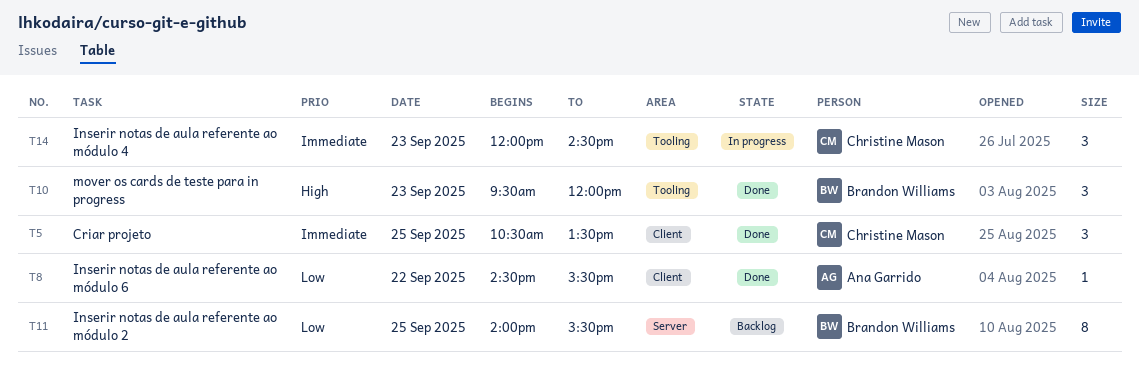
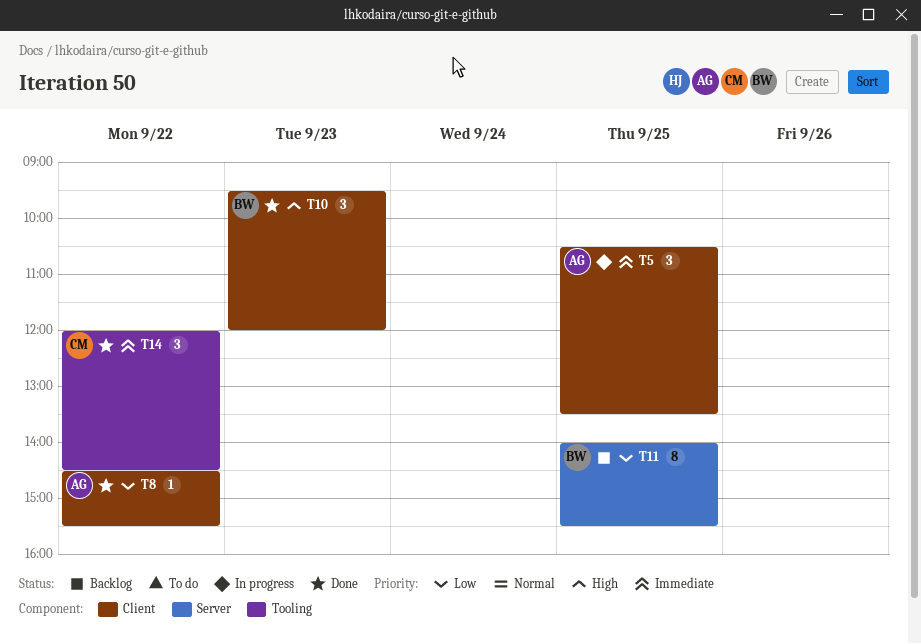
T5, status: Done -> In progress
T5, owner: Christine Mason -> Ana Garrido
T10, label: Tooling -> Client
T14, status: In progress -> Done
T14, day: Sep 23 -> Sep 22

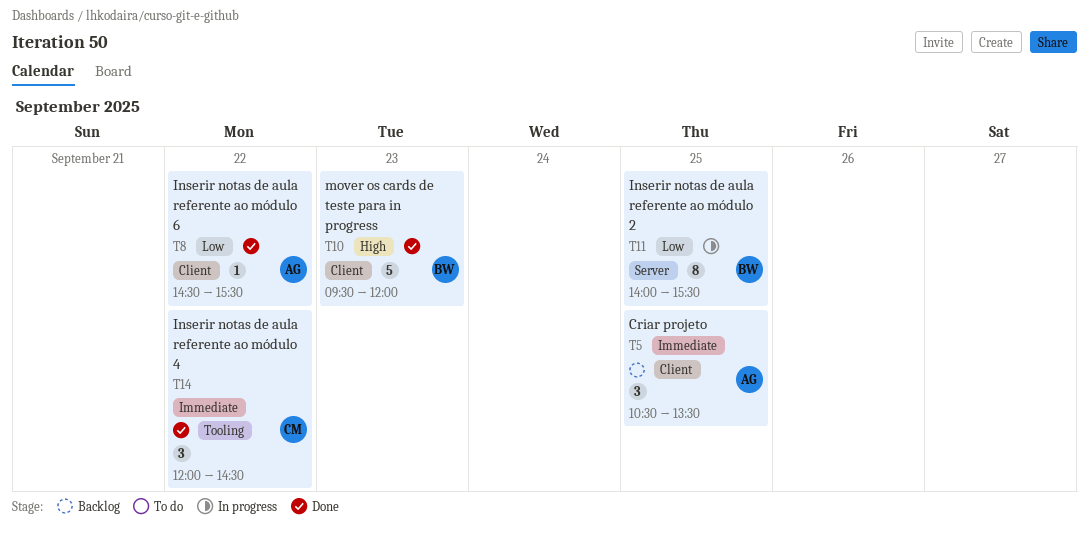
T5, status: In progress -> Backlog
T10, estimate: 3 -> 5
T11, status: Backlog -> In progress

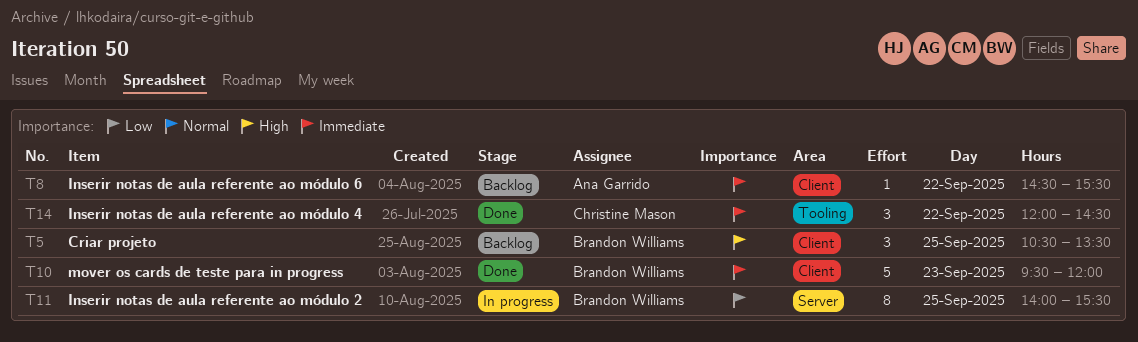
T5, owner: Ana Garrido -> Brandon Williams
T5, priority: Immediate -> High
T8, status: Done -> Backlog
T8, priority: Low -> Immediate
T10, priority: High -> Immediate

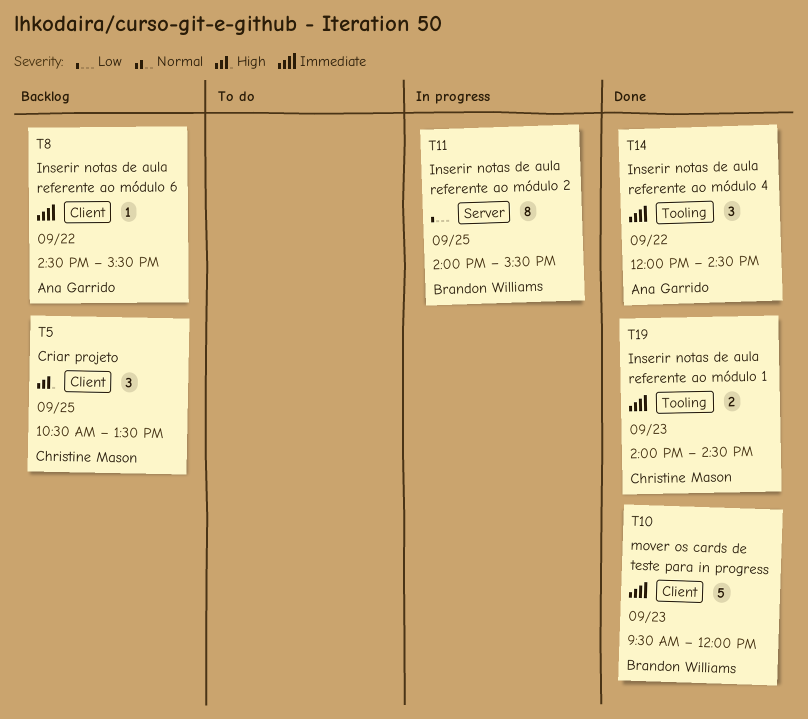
T5, owner: Brandon Williams -> Christine Mason
T14, owner: Christine Mason -> Ana Garrido
T19: none -> present

